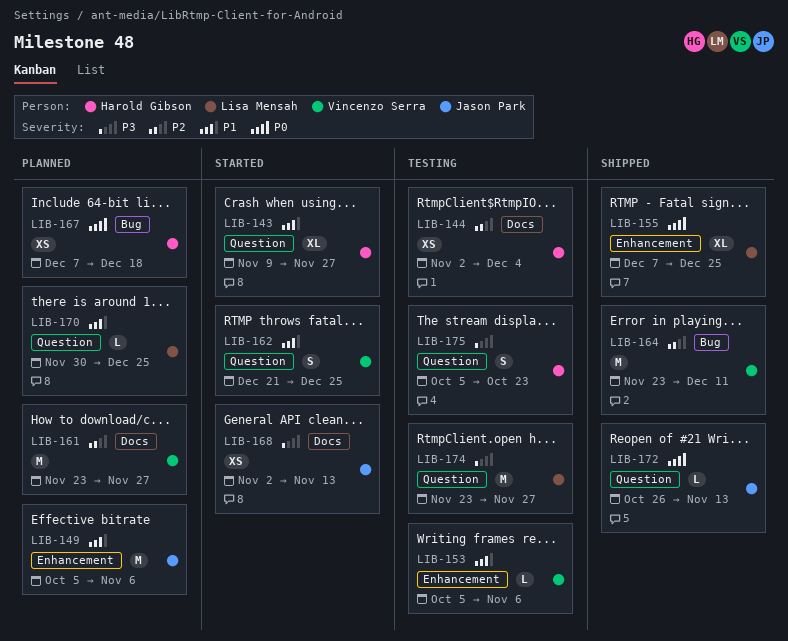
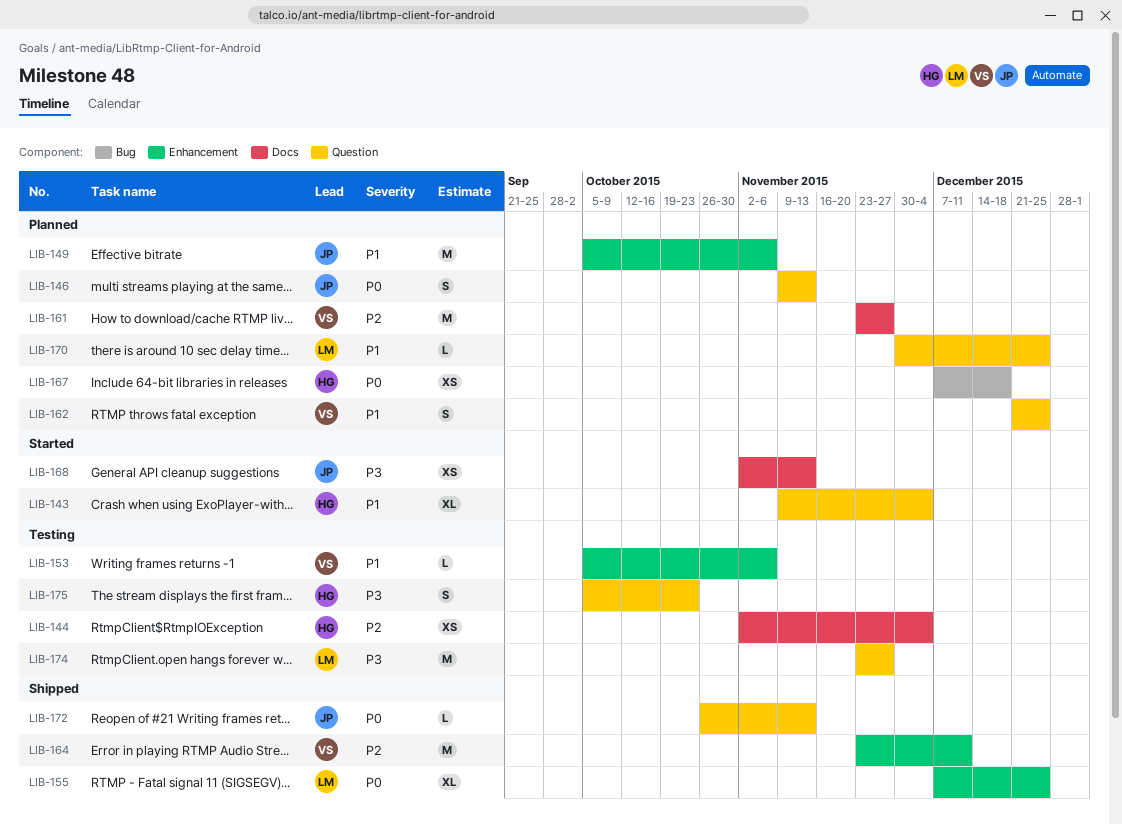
LIB-143, due: Nov 27 -> Dec 4
LIB-146: none -> present
LIB-162, status: Started -> Planned
LIB-164, label: Bug -> Enhancement

